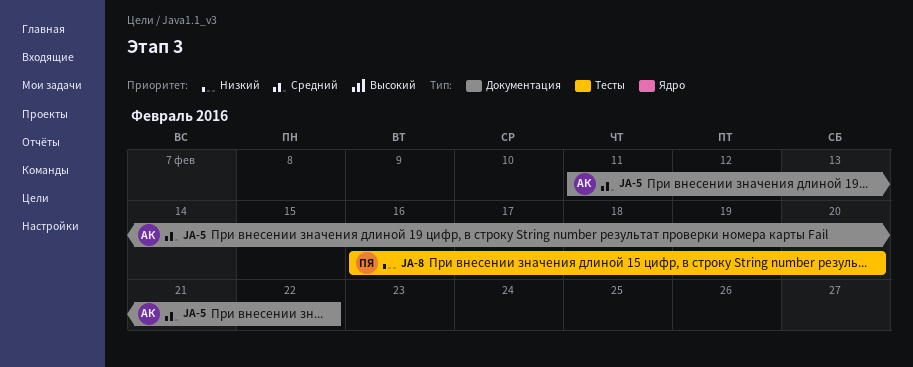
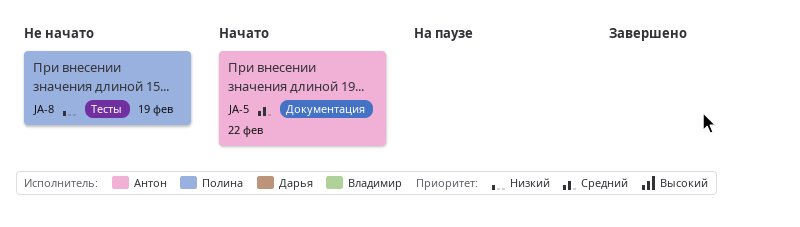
JA-8, due: Feb 20 -> Feb 19

